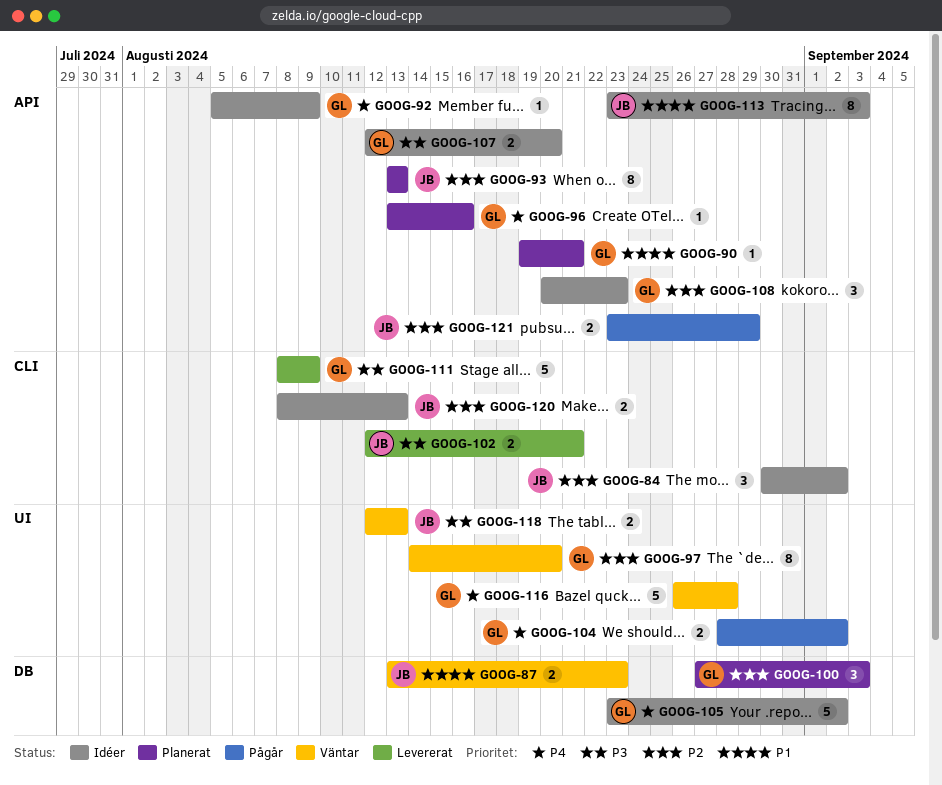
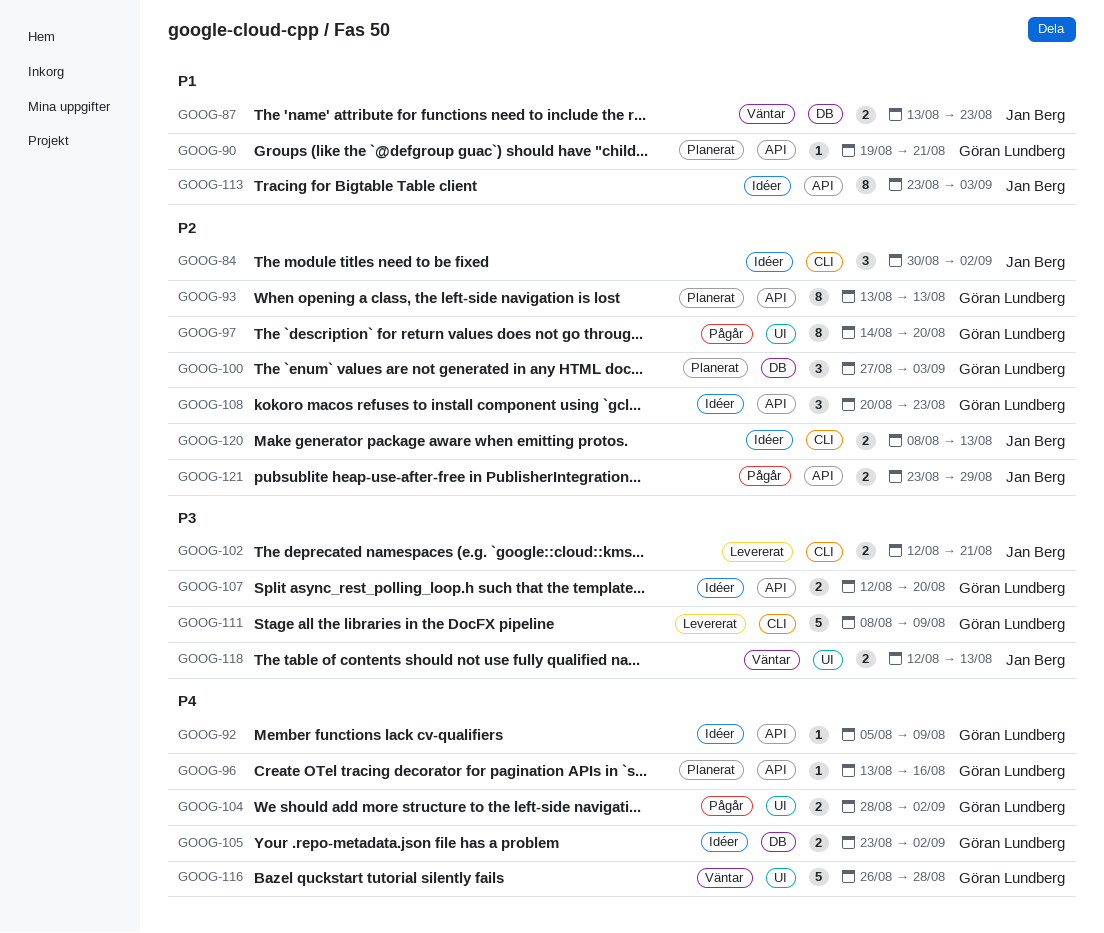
GOOG-93, owner: Jan Berg -> Göran Lundberg
GOOG-97, status: Väntar -> Pågår
GOOG-105, estimate: 5 -> 2

